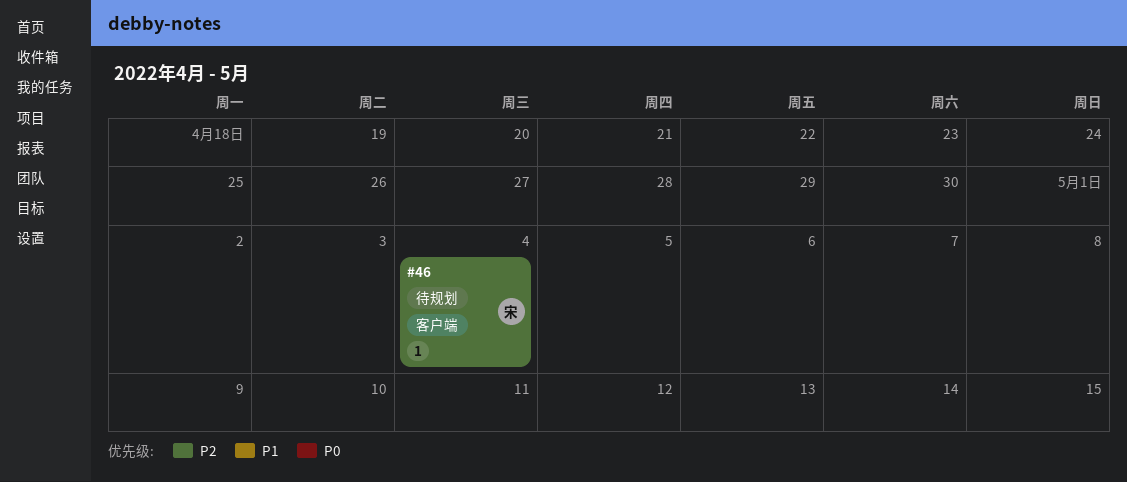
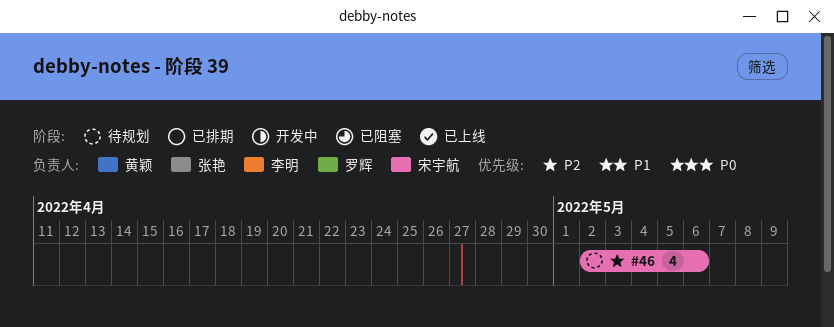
#46, estimate: 1 -> 4
#46, due: May 4 -> May 6

